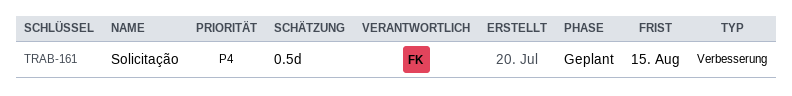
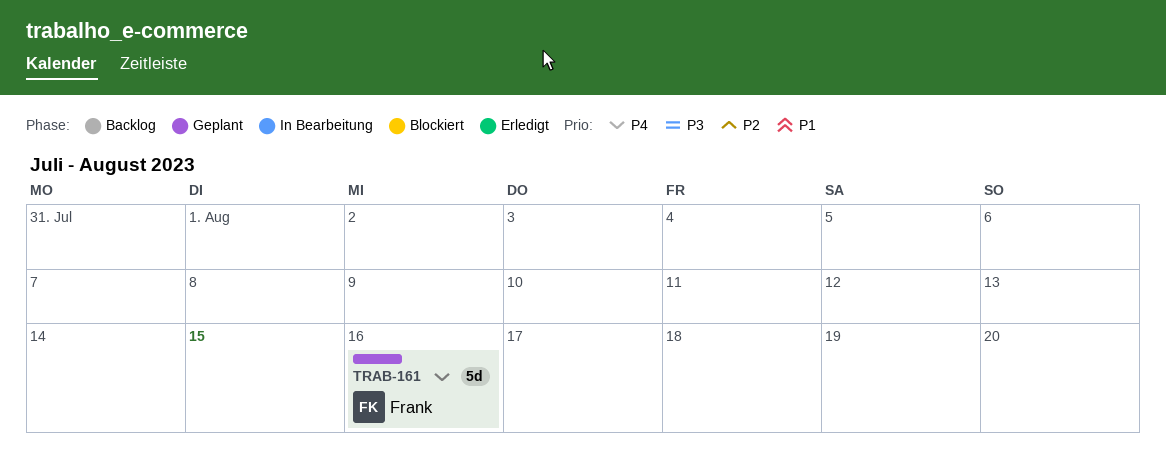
TRAB-161, estimate: 0.5d -> 5d
TRAB-161, due: Aug 15 -> Aug 16

